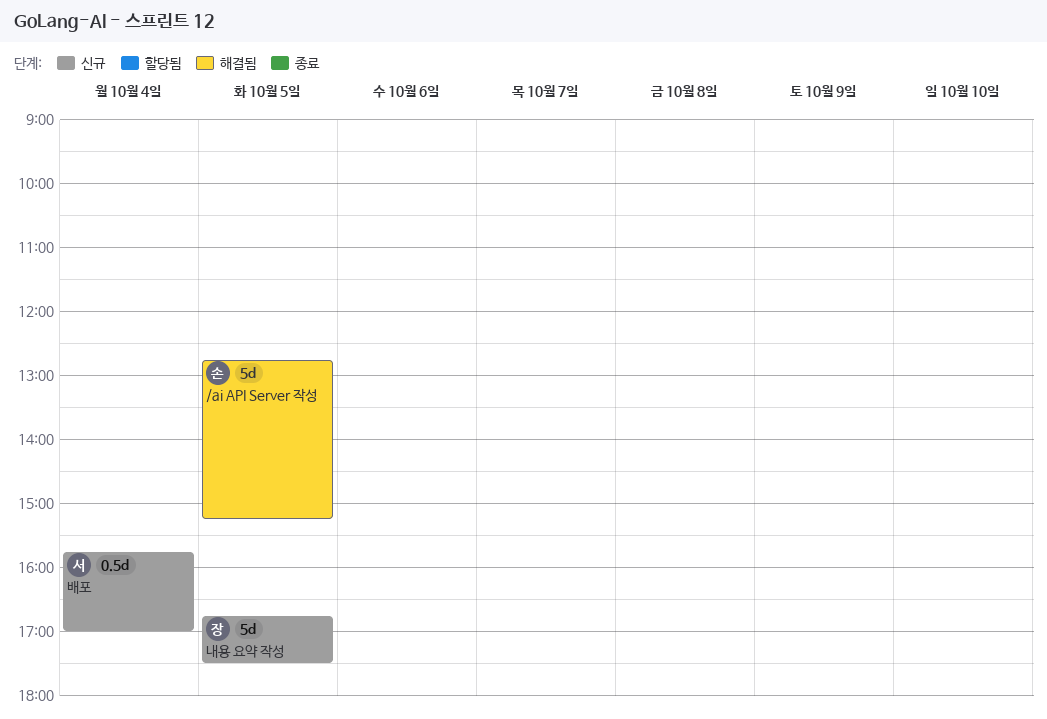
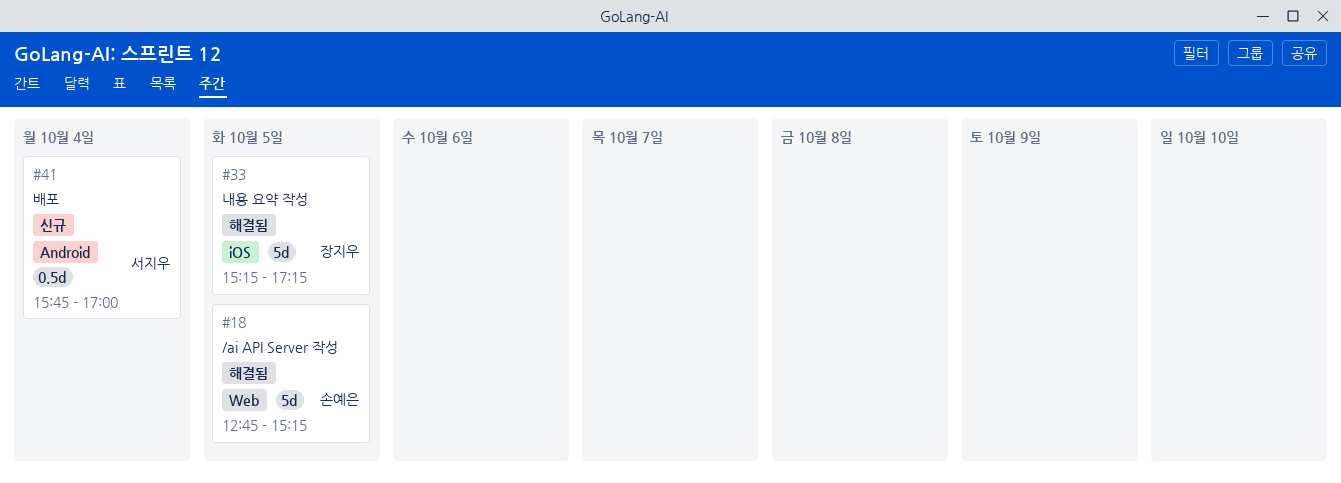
내용 요약 작성, status: 신규 -> 해결됨
내용 요약 작성, begins: 16:45 -> 15:15
내용 요약 작성, ends: 17:30 -> 17:15

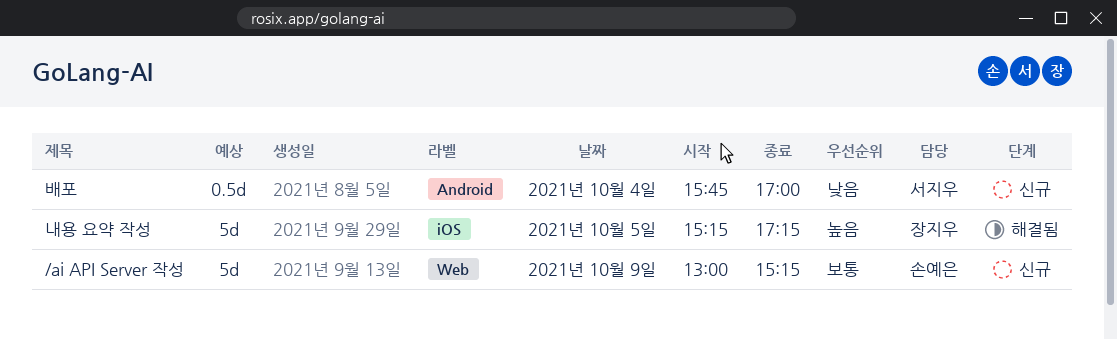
/ai API Server 작성, status: 해결됨 -> 신규
/ai API Server 작성, day: Oct 5 -> Oct 9
/ai API Server 작성, begins: 12:45 -> 13:00

